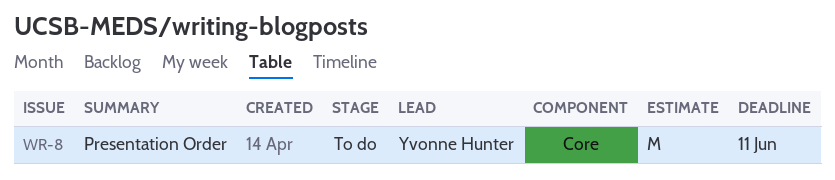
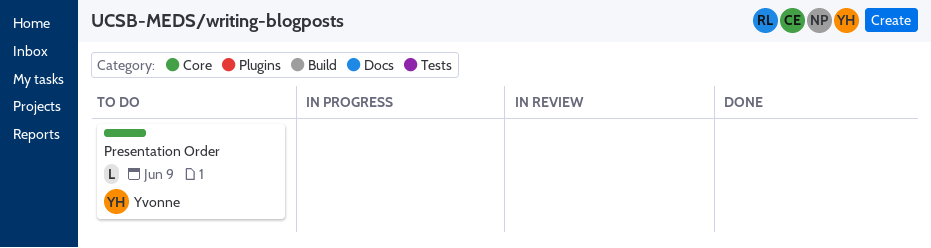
Presentation Order, estimate: M -> L
Presentation Order, due: Jun 11 -> Jun 9

